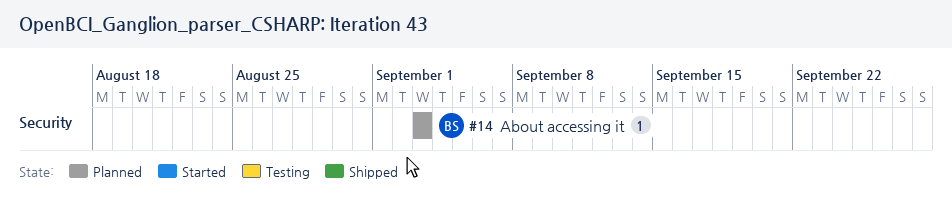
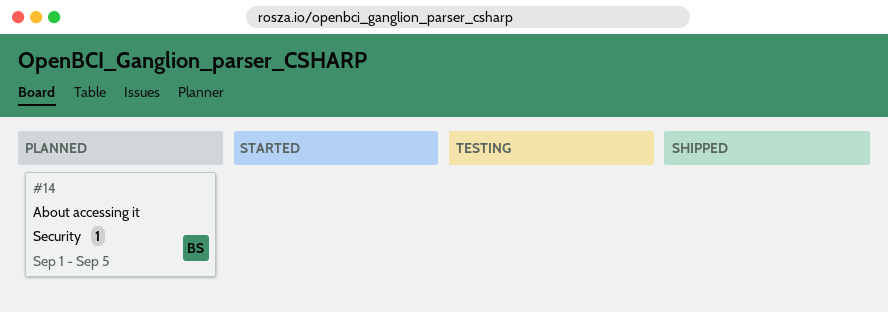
#14, start: Sep 3 -> Sep 1
#14, due: Sep 3 -> Sep 5

